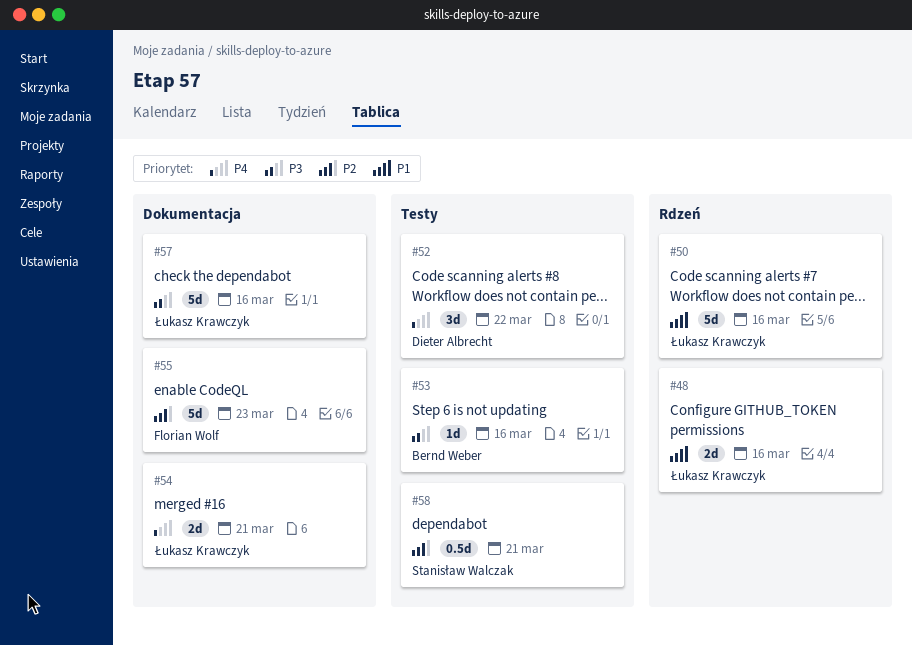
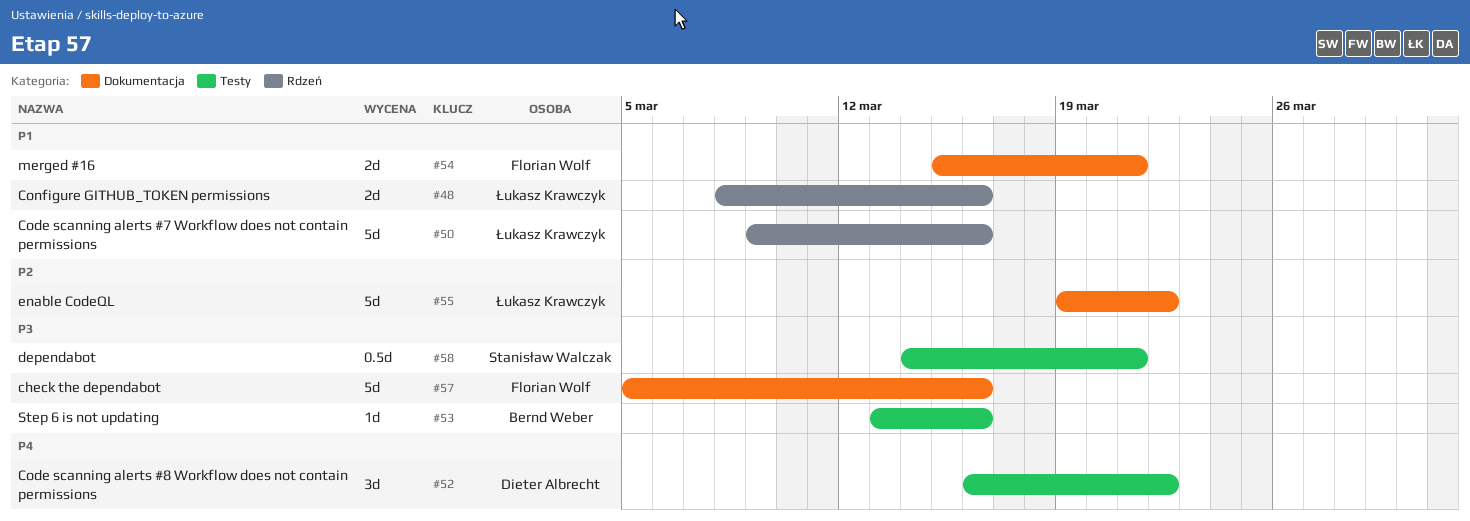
#54, owner: Łukasz Krawczyk -> Florian Wolf
#54, priority: P4 -> P1
#55, owner: Florian Wolf -> Łukasz Krawczyk
#55, due: Mar 23 -> Mar 22
#57, owner: Łukasz Krawczyk -> Florian Wolf
#58, priority: P2 -> P3

